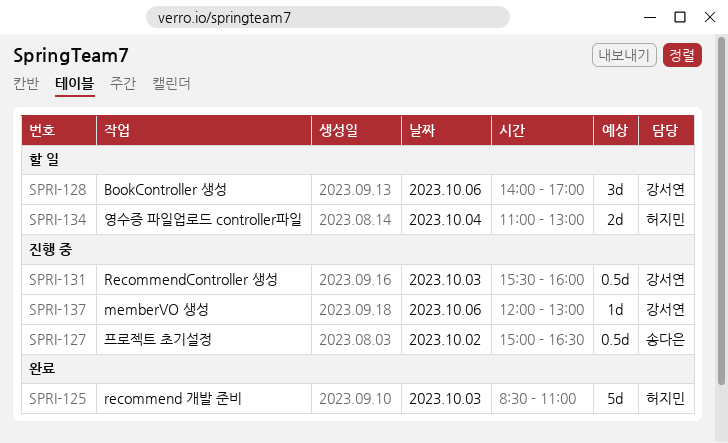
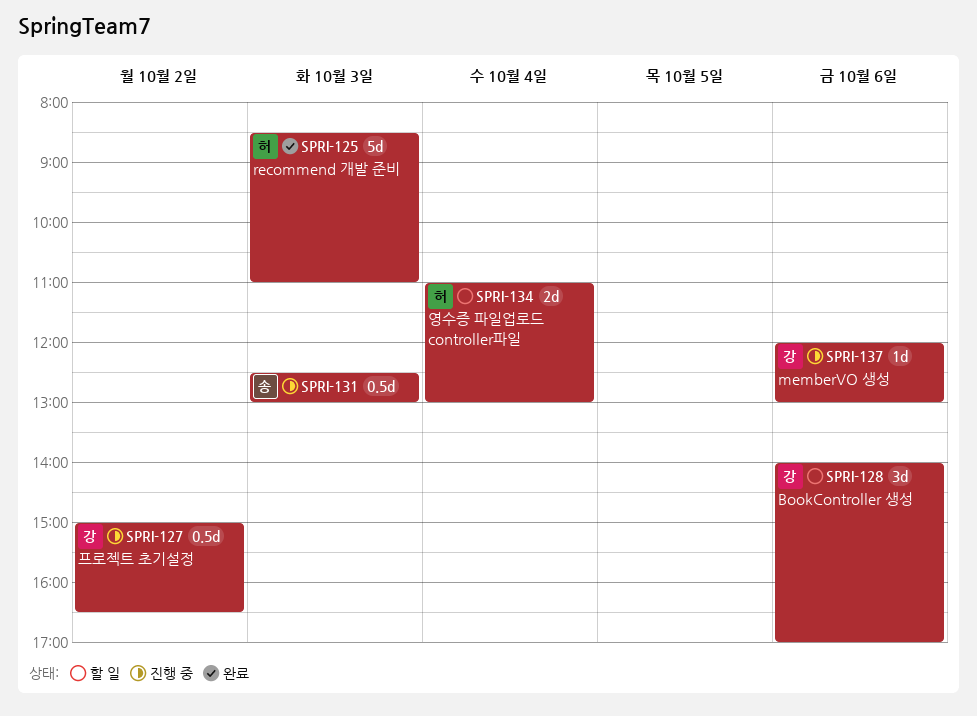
SPRI-127, owner: 송다은 -> 강서연
SPRI-131, owner: 강서연 -> 송다은
SPRI-131, begins: 15:30 -> 12:30
SPRI-131, ends: 16:00 -> 13:00

